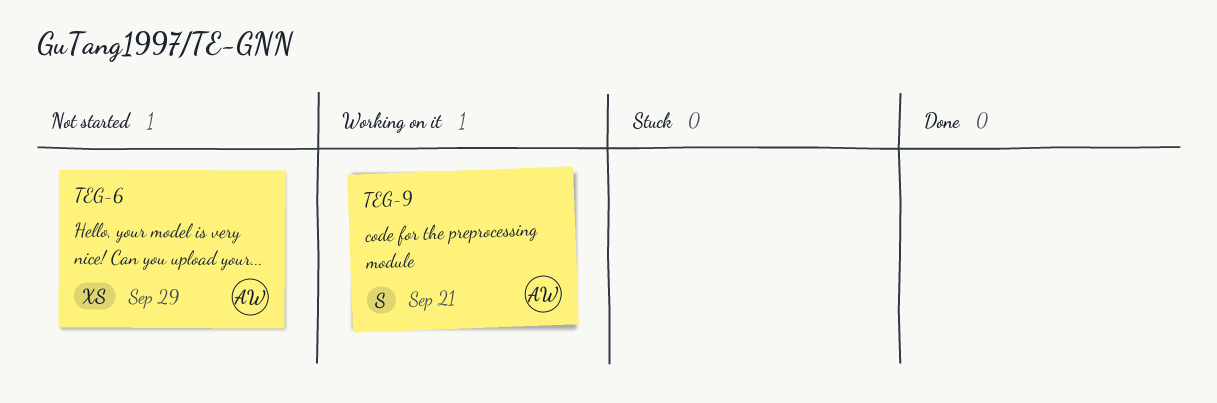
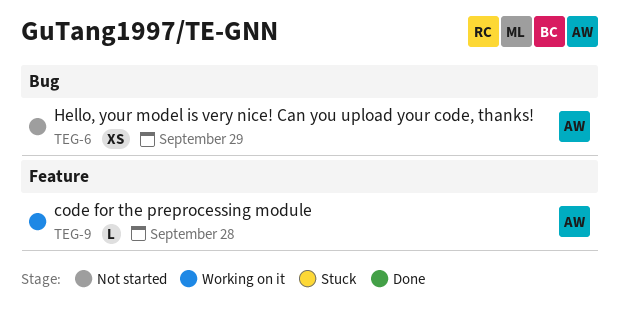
TEG-9, estimate: S -> L
TEG-9, due: Sep 21 -> Sep 28

